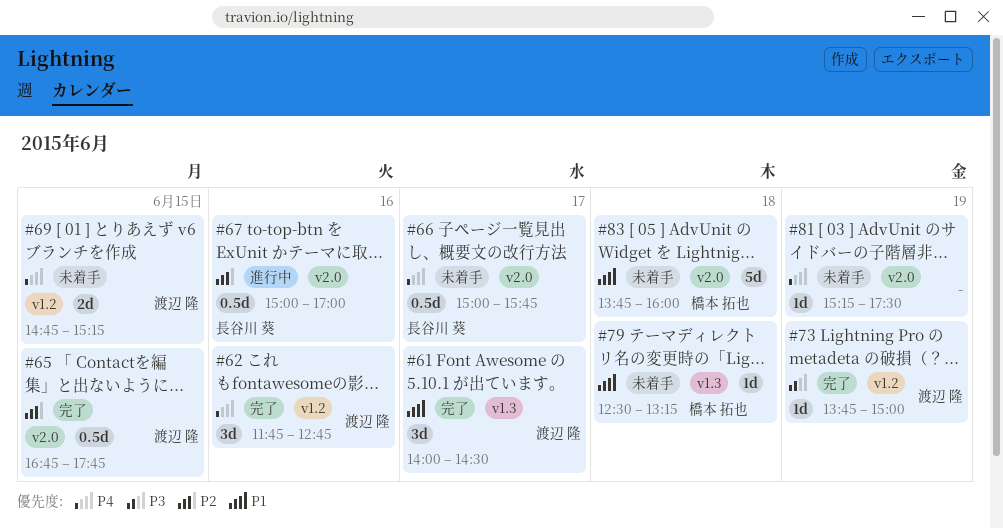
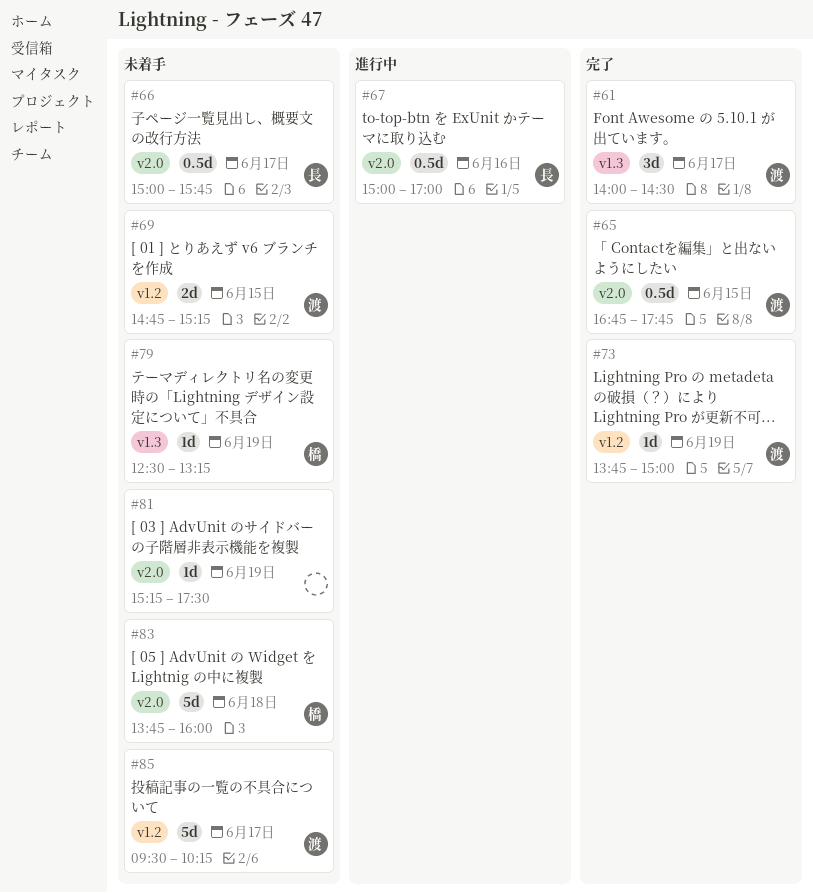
#62: present -> none
#79, day: Jun 18 -> Jun 19
#85: none -> present

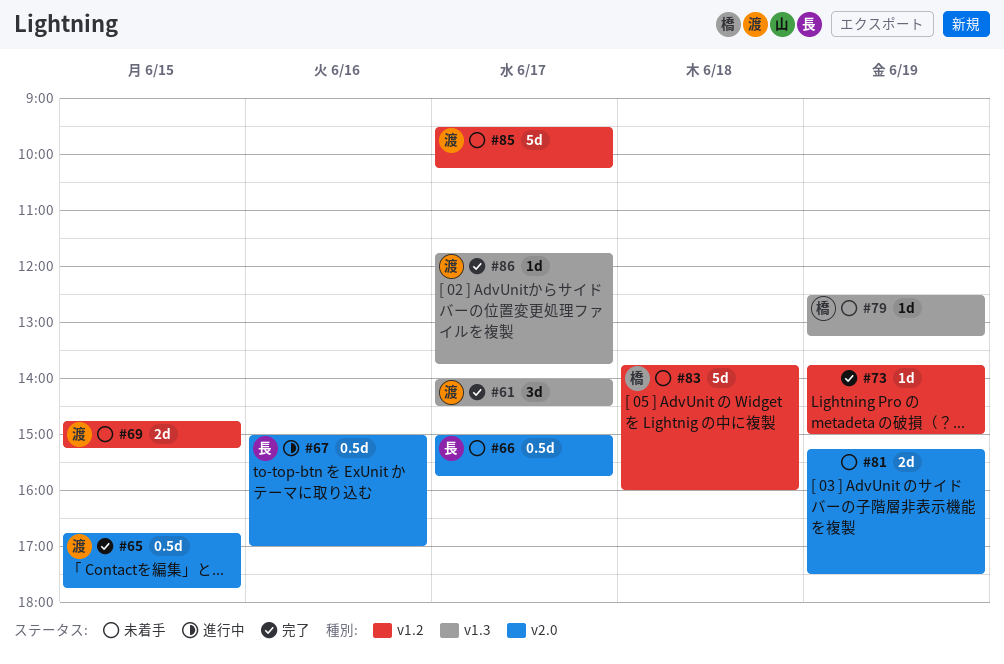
#73, owner: 渡 -> none
#81, estimate: 1d -> 2d
#83, label: v2.0 -> v1.2
#86: none -> present

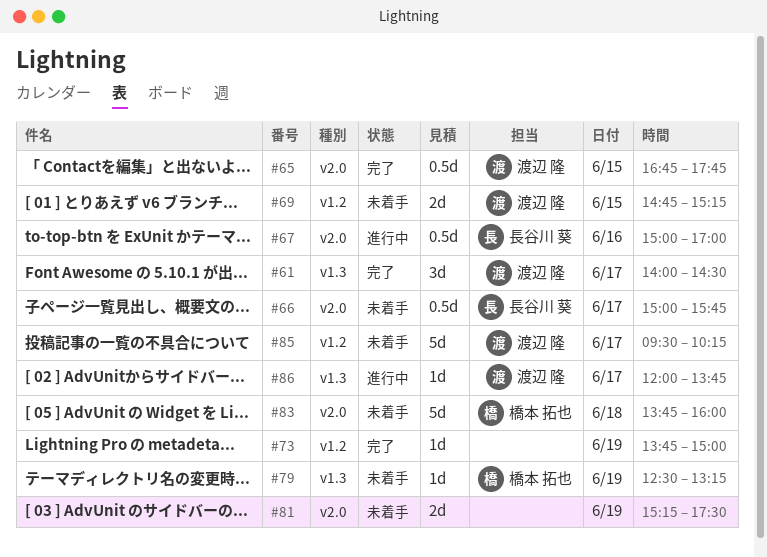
#83, label: v1.2 -> v2.0
#86, status: 完了 -> 進行中
#86, begins: 11:45 -> 12:00

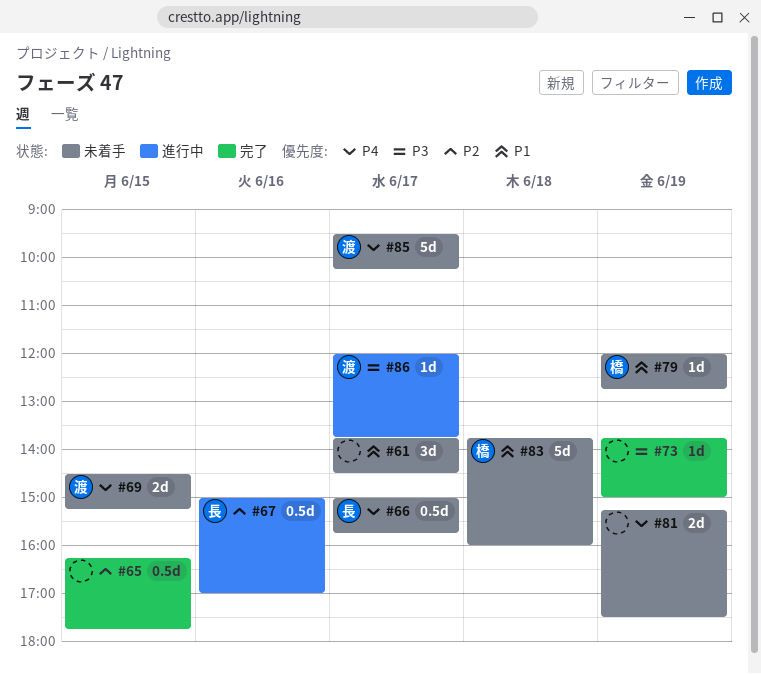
#61, status: 完了 -> 未着手
#61, owner: 渡辺 隆 -> none
#61, begins: 14:00 -> 13:45
#65, owner: 渡辺 隆 -> none
#65, begins: 16:45 -> 16:15
#69, begins: 14:45 -> 14:30
#79, begins: 12:30 -> 12:00
#79, ends: 13:15 -> 12:45

